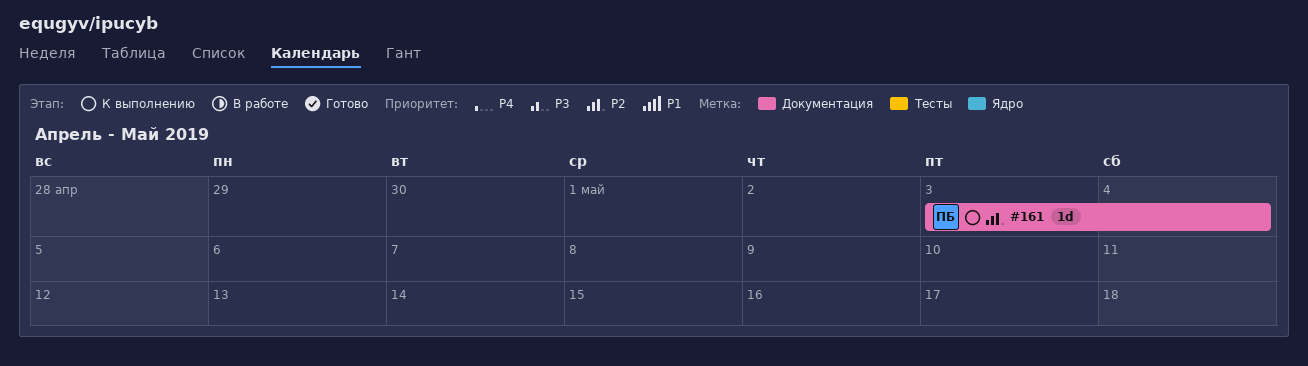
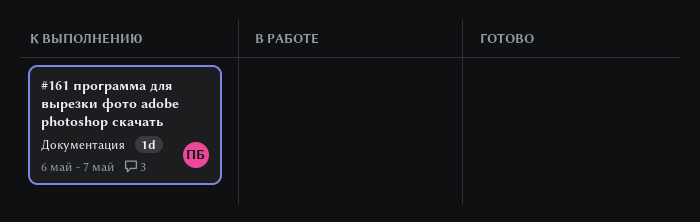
#161, start: May 3 -> May 6
#161, due: May 4 -> May 7

